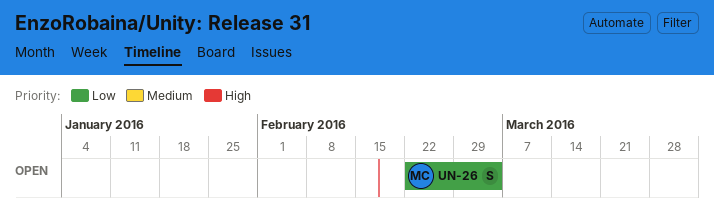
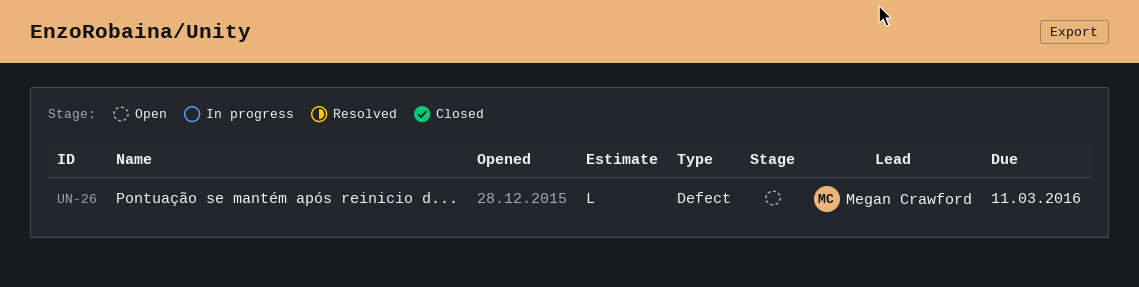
UN-26, estimate: S -> L
UN-26, due: Mar 4 -> Mar 11

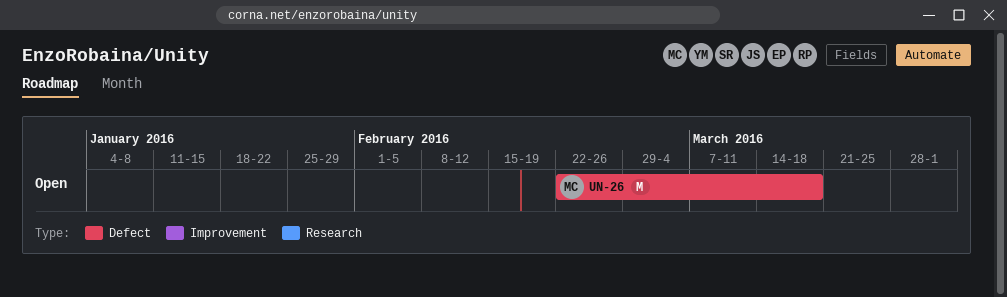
UN-26, estimate: L -> M
UN-26, due: Mar 11 -> Mar 18

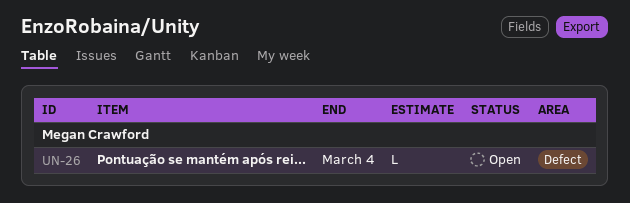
UN-26, estimate: M -> L
UN-26, due: Mar 18 -> Mar 4

